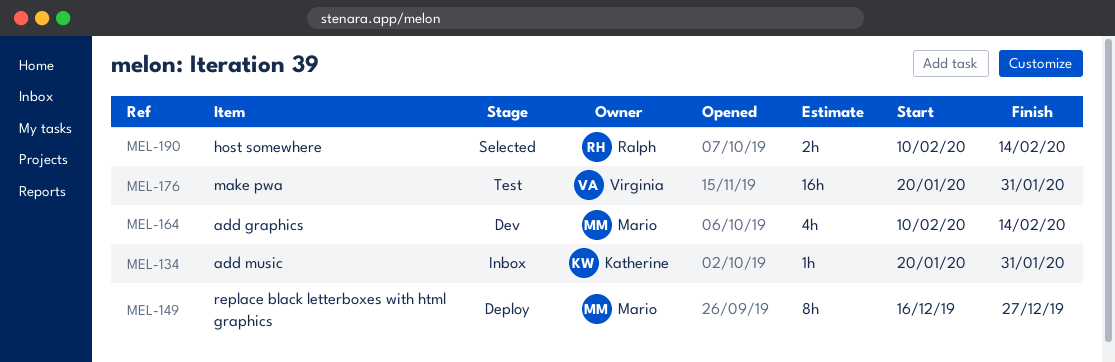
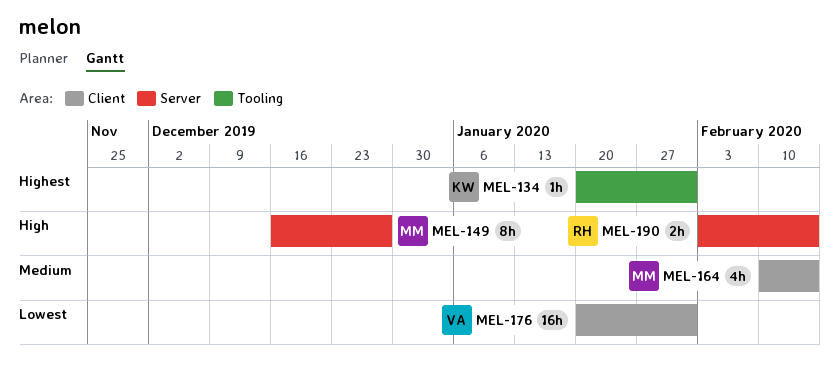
MEL-190, start: Feb 10 -> Feb 3

